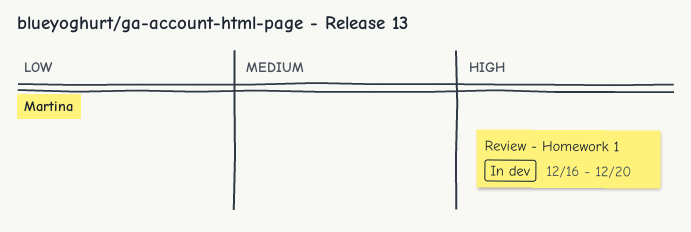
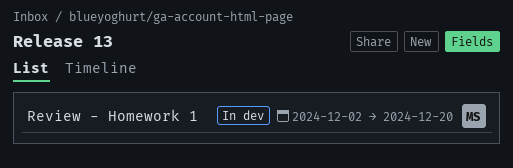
Review - Homework 1, start: Dec 16 -> Dec 2

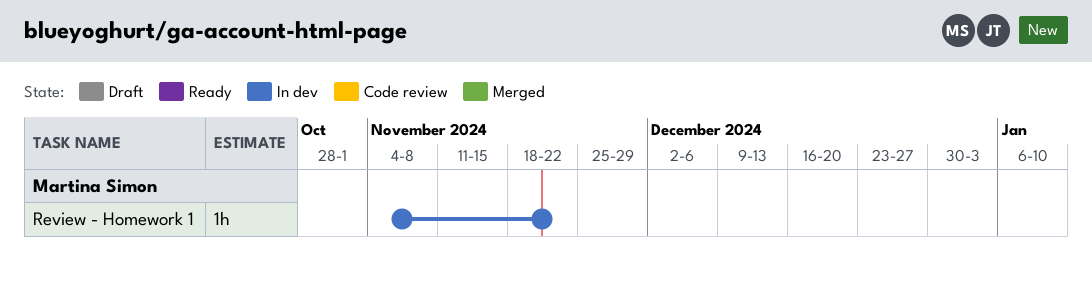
Review - Homework 1, start: Dec 2 -> Nov 4
Review - Homework 1, due: Dec 20 -> Nov 22

